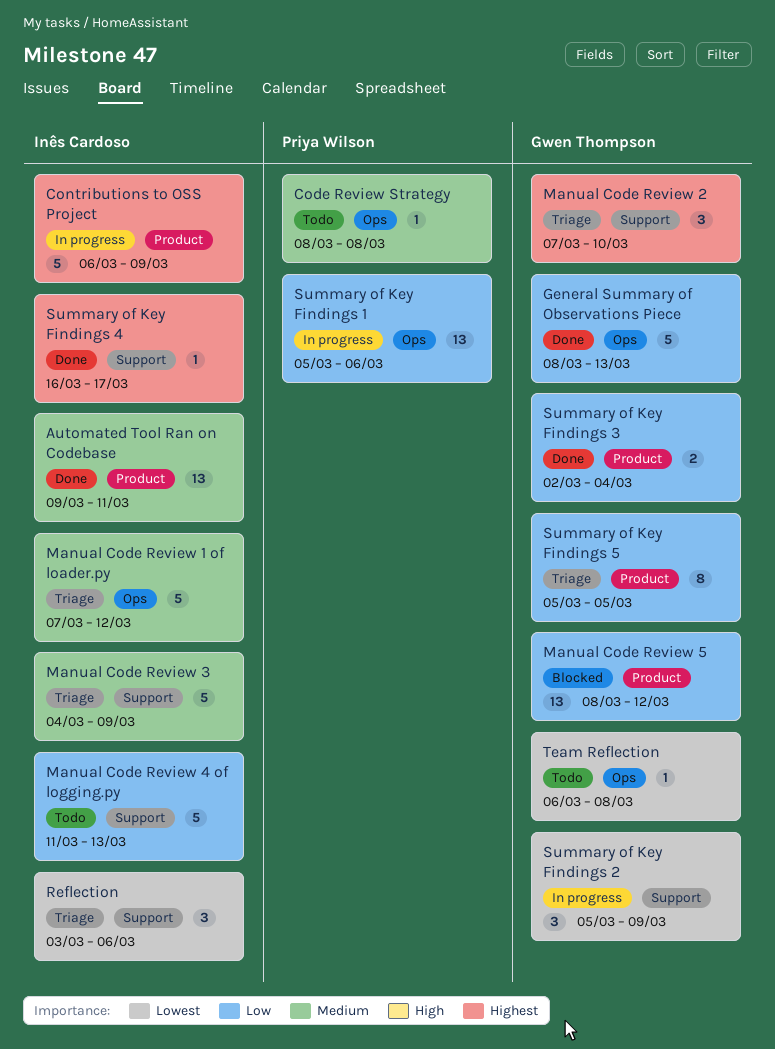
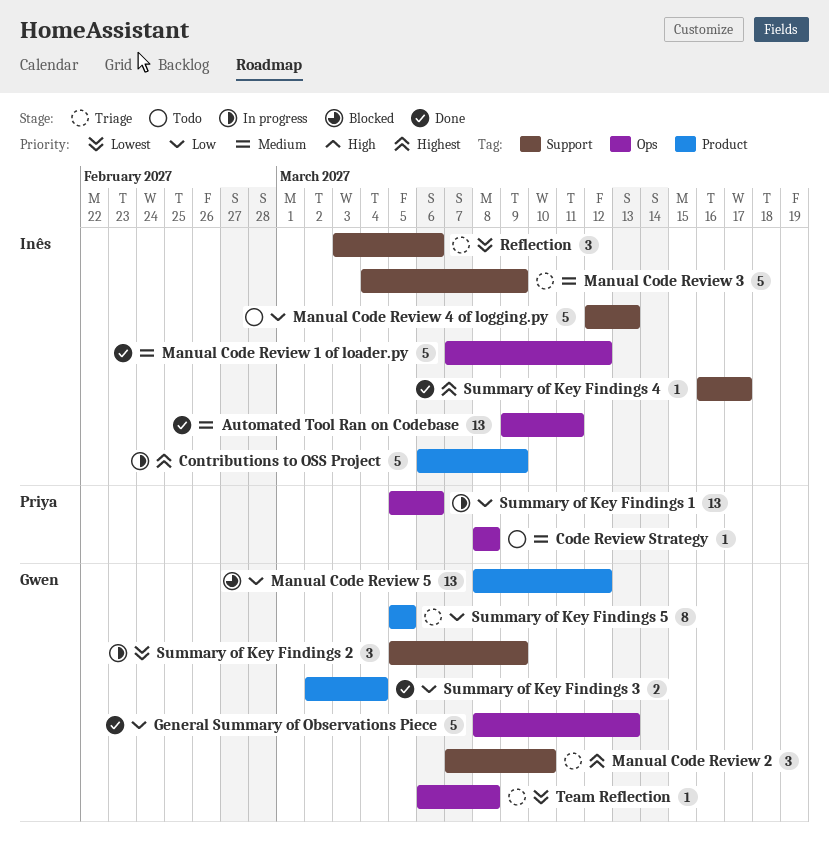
Automated Tool Ran on Codebase, label: Product -> Ops
Manual Code Review 1 of loader.py, status: Triage -> Done
Manual Code Review 4 of logging.py, start: Mar 11 -> Mar 12
Team Reflection, status: Todo -> Triage

